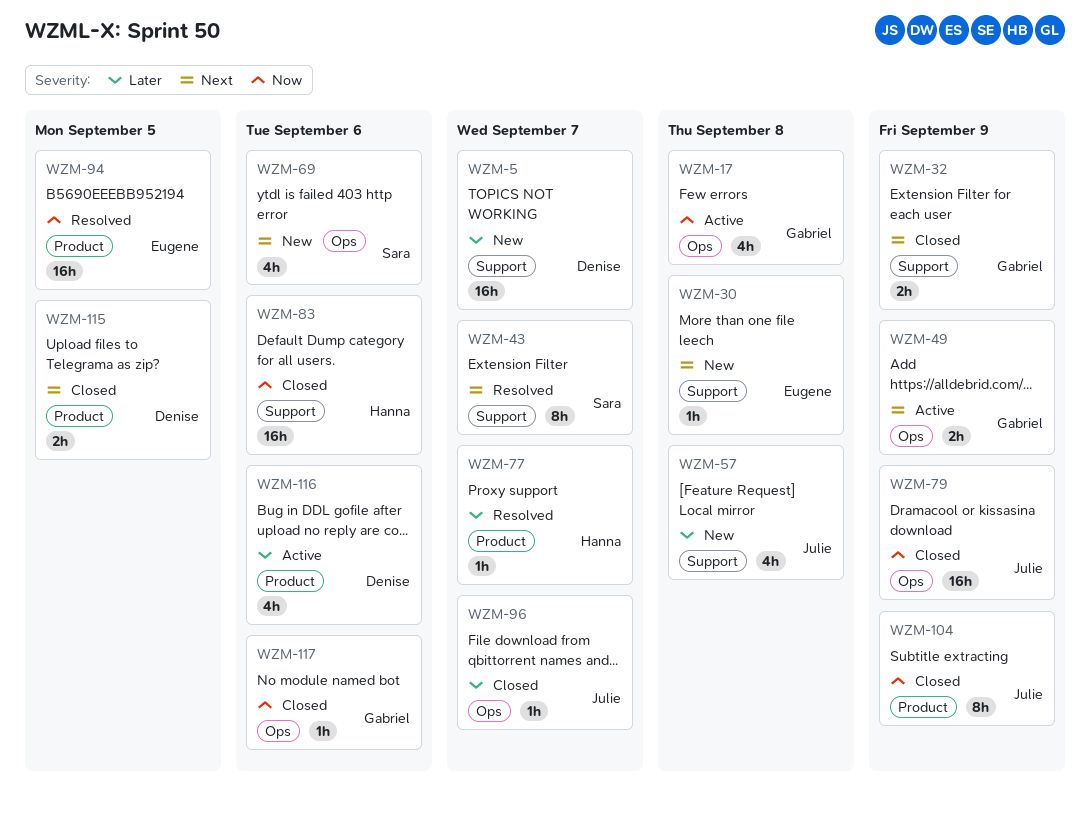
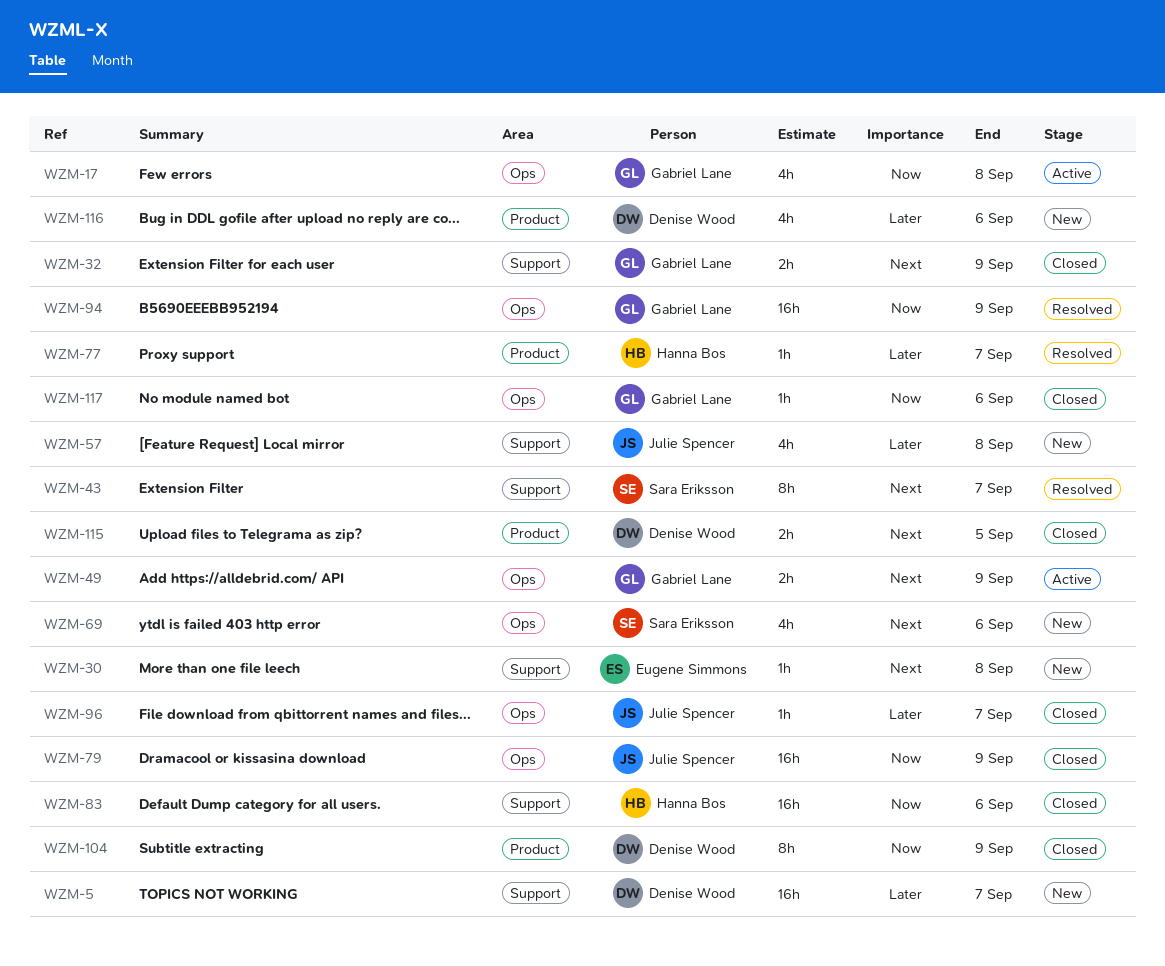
WZM-94, owner: Eugene Simmons -> Gabriel Lane
WZM-94, label: Product -> Ops
WZM-94, due: Sep 5 -> Sep 9
WZM-104, owner: Julie Spencer -> Denise Wood
WZM-116, status: Active -> New

